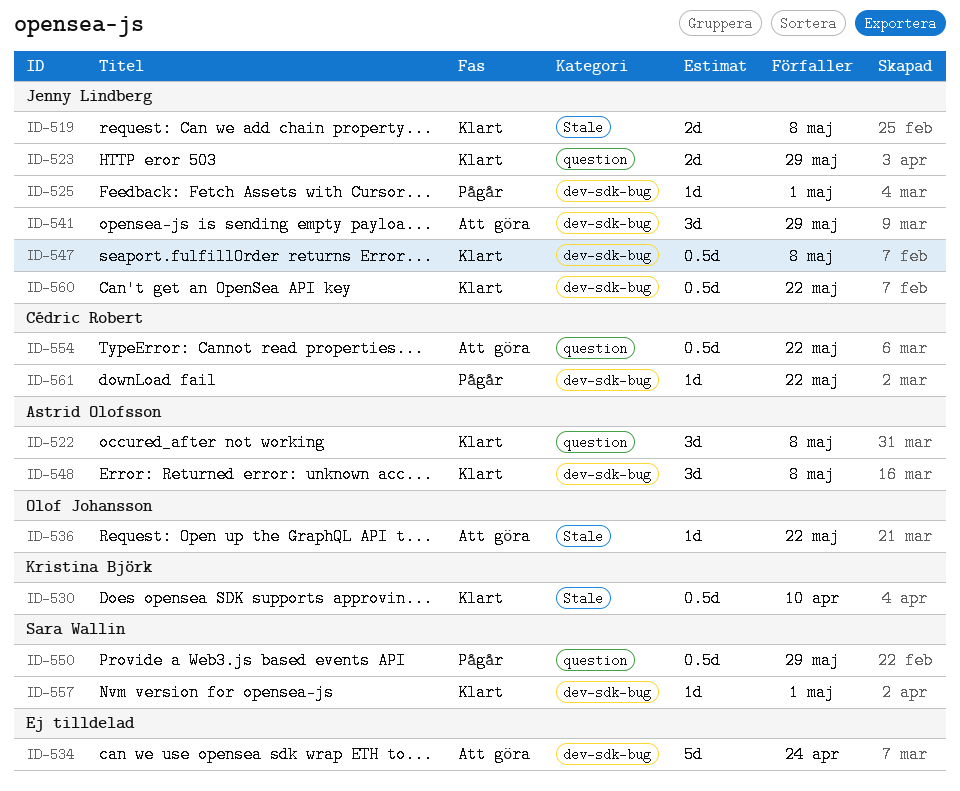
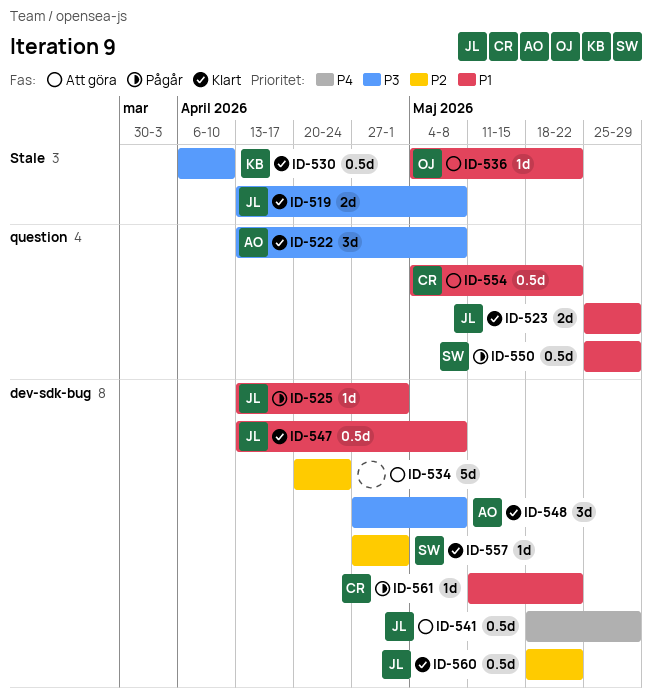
ID-541, estimate: 3d -> 0.5d

